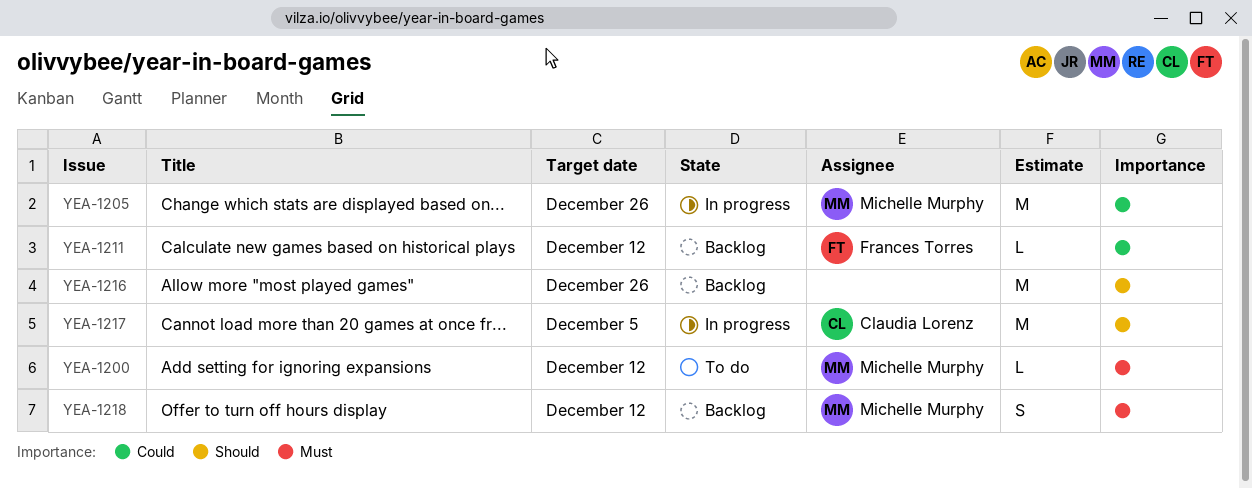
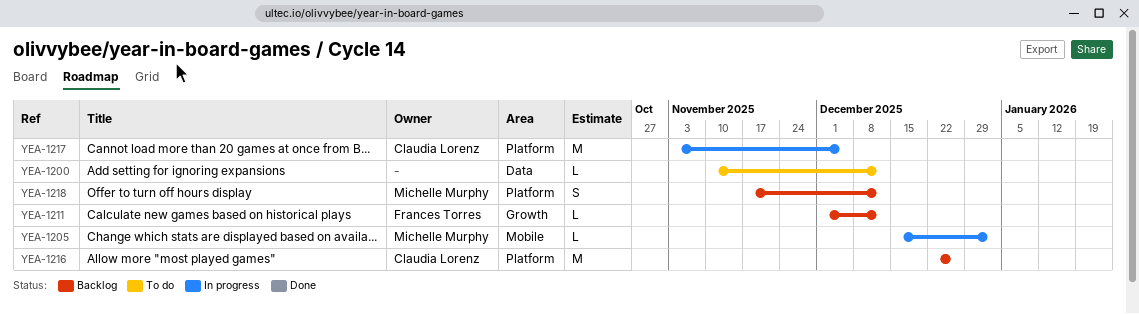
YEA-1200, owner: Michelle Murphy -> none
YEA-1205, estimate: M -> L
YEA-1205, due: Dec 26 -> Jan 2
YEA-1216, owner: none -> Claudia Lorenz

